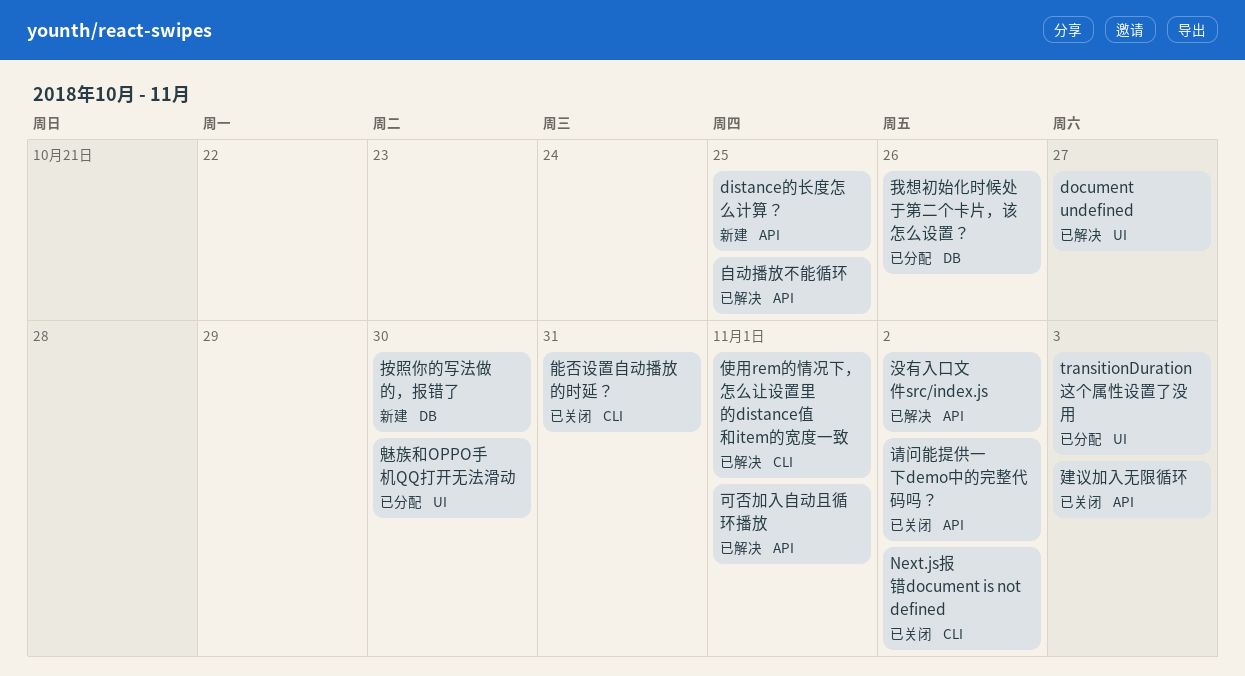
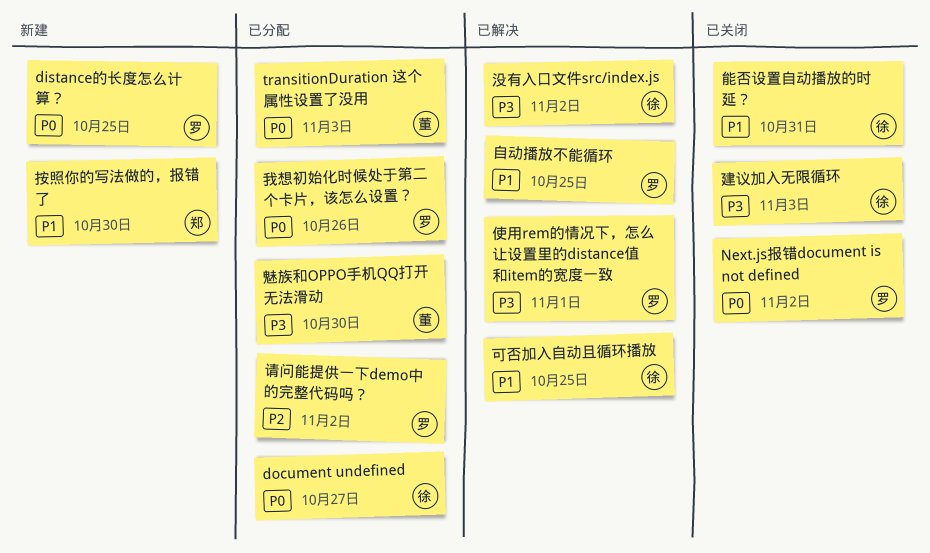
document undefined, status: 已解决 -> 已分配
可否加入自动且循环播放, due: Nov 1 -> Oct 25
请问能提供一下demo中的完整代码吗？, status: 已关闭 -> 已分配

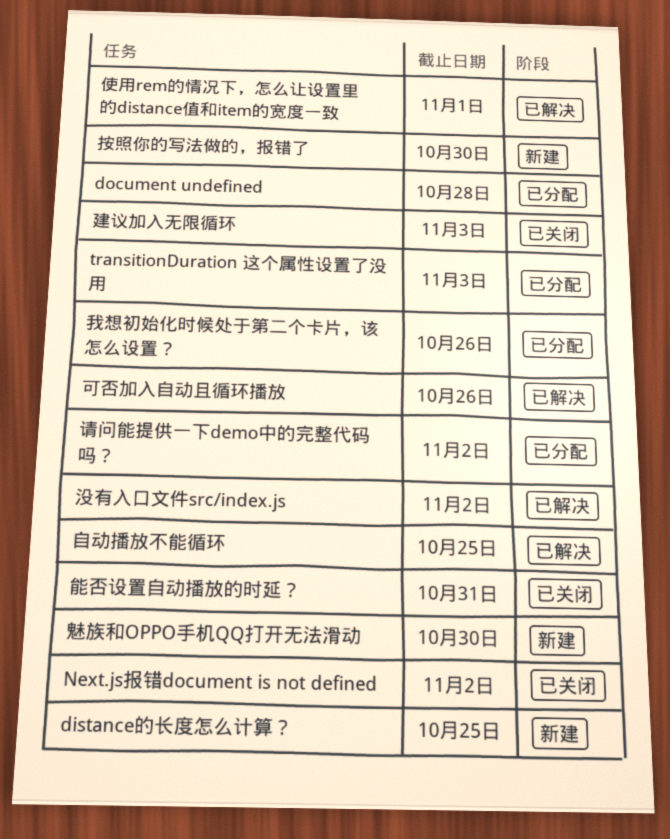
document undefined, due: Oct 27 -> Oct 28
可否加入自动且循环播放, due: Oct 25 -> Oct 26
魅族和OPPO手机QQ打开无法滑动, status: 已分配 -> 新建

